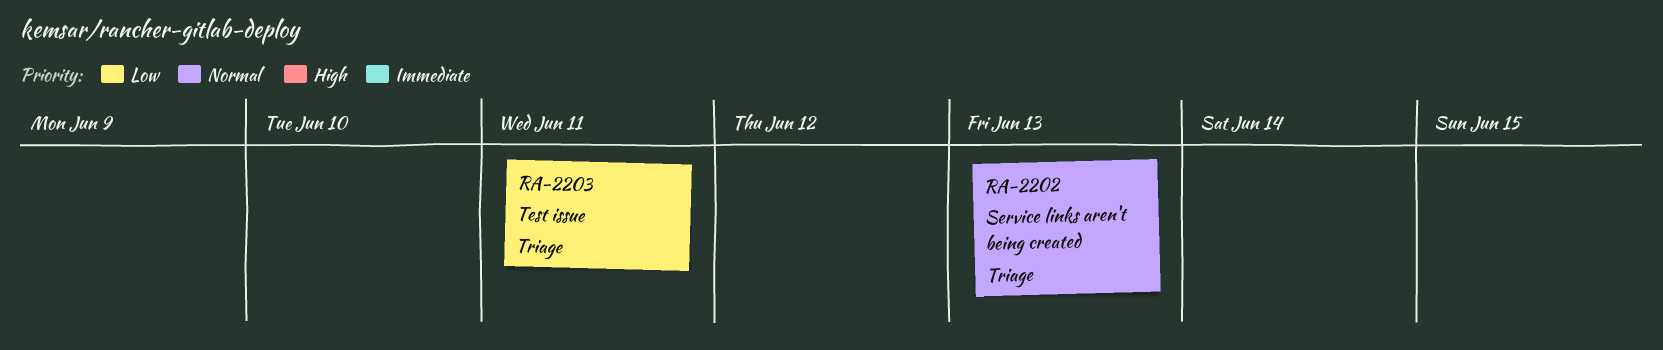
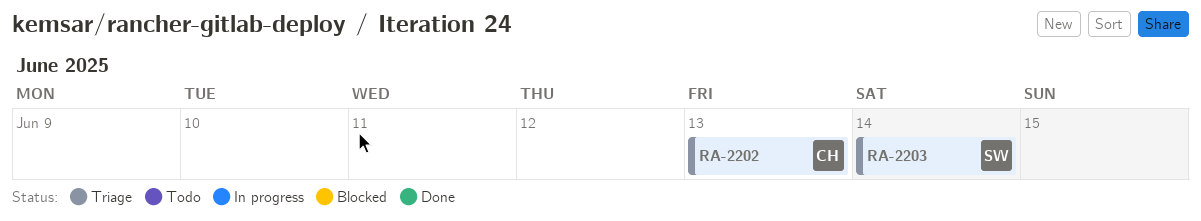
RA-2203, due: Jun 11 -> Jun 14

